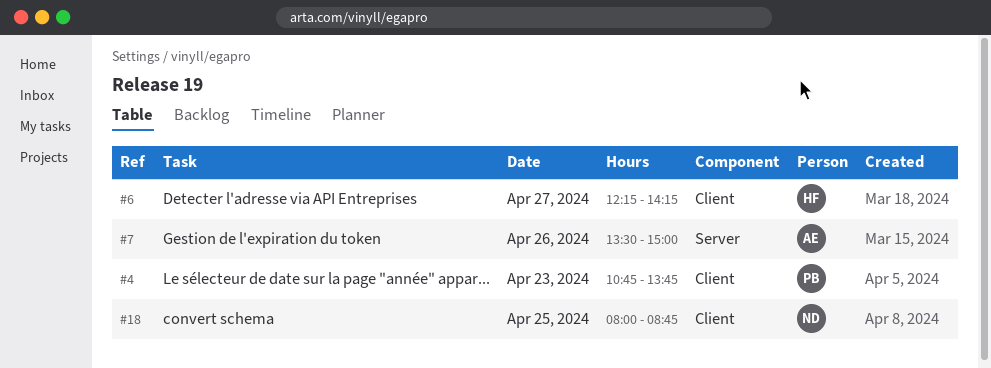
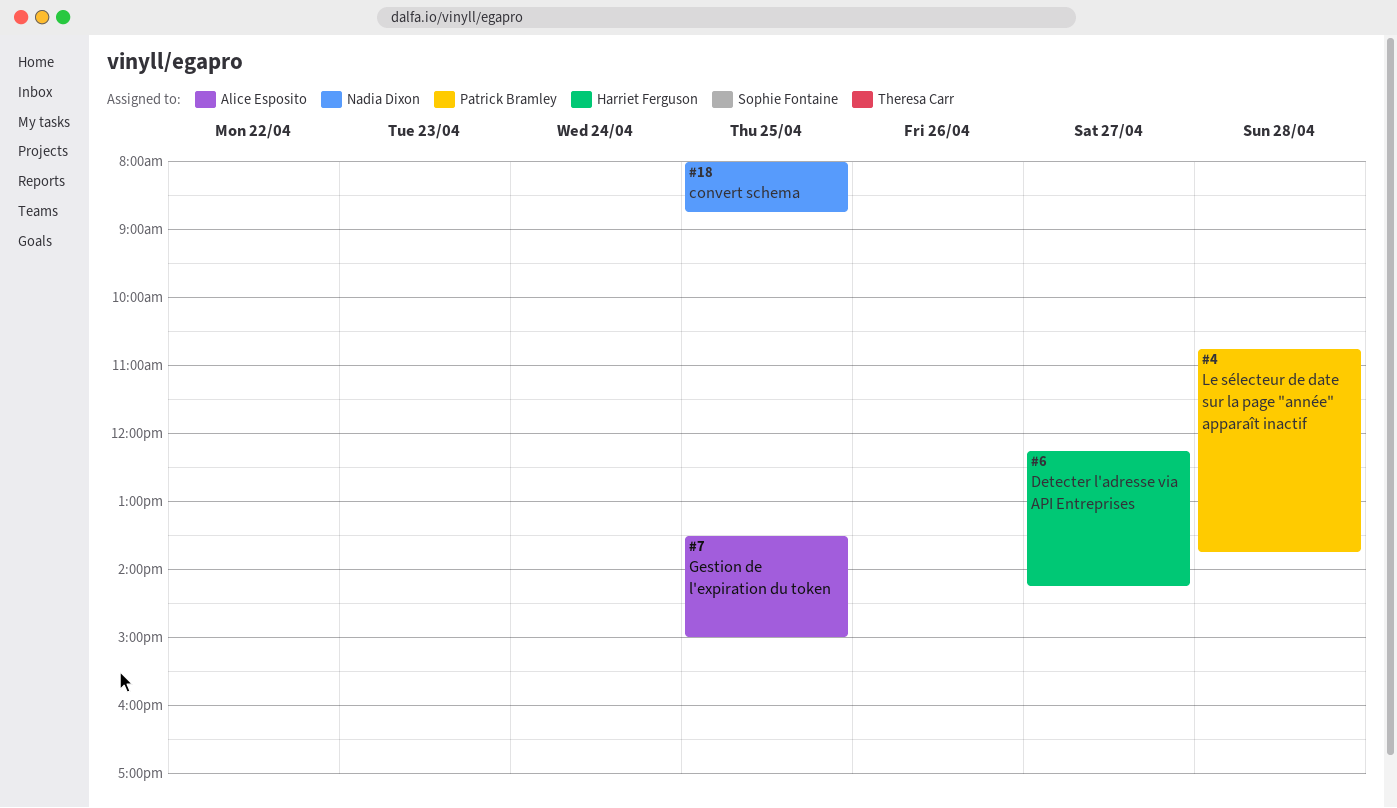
#4, day: Apr 23 -> Apr 28
#7, day: Apr 26 -> Apr 25

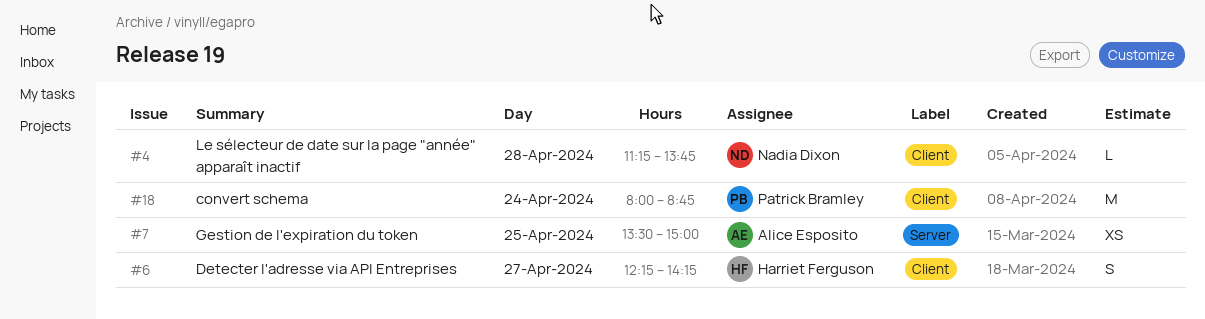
#4, owner: Patrick Bramley -> Nadia Dixon
#4, begins: 10:45 -> 11:15
#18, owner: Nadia Dixon -> Patrick Bramley
#18, day: Apr 25 -> Apr 24

